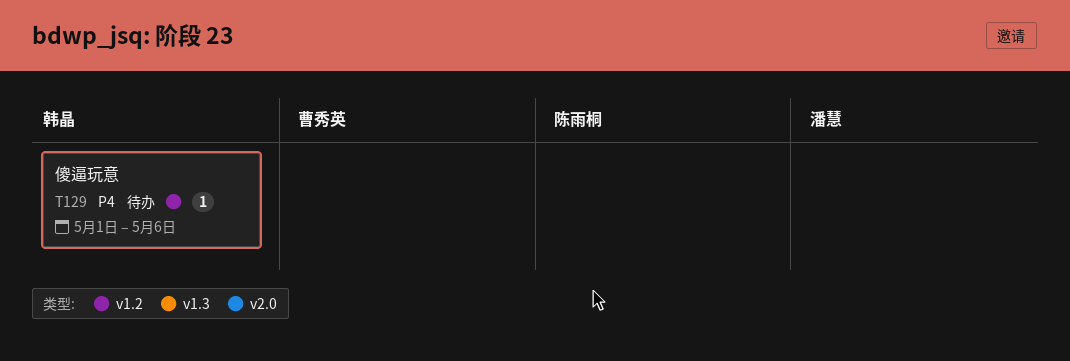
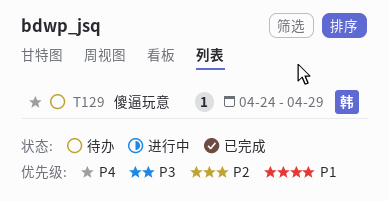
T129, start: May 1 -> Apr 24
T129, due: May 6 -> Apr 29

